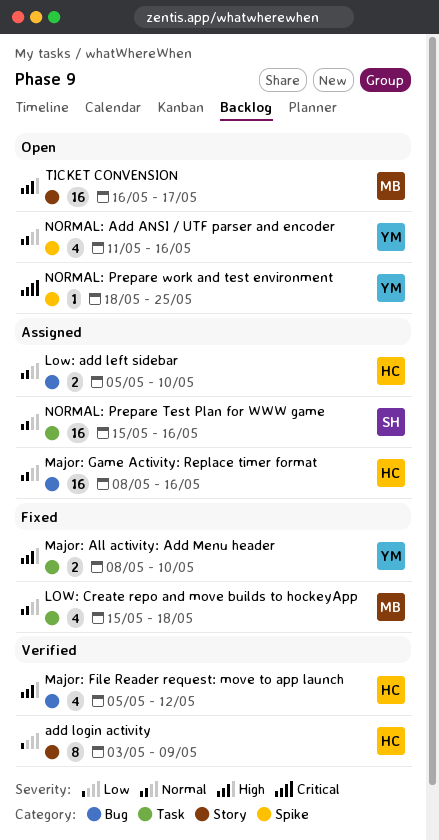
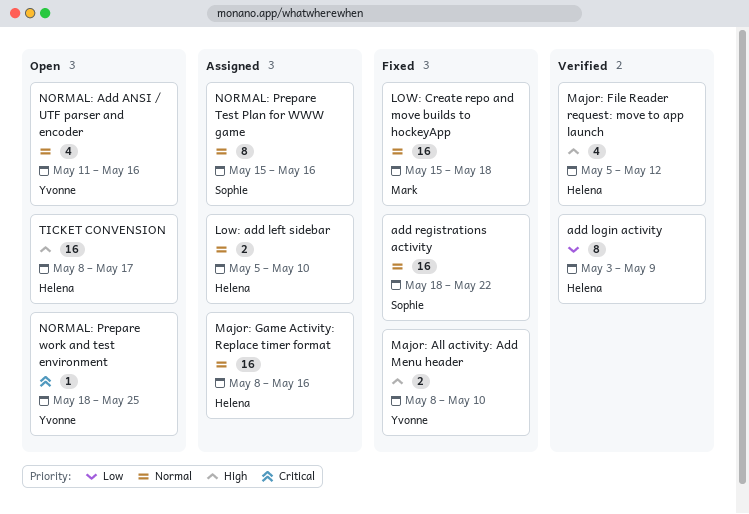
add registrations activity: none -> present
LOW: Create repo and move builds to hockeyApp, estimate: 4 -> 16
NORMAL: Prepare Test Plan for WWW game, estimate: 16 -> 8
TICKET CONVENSION, owner: Mark -> Helena
TICKET CONVENSION, start: May 16 -> May 8

